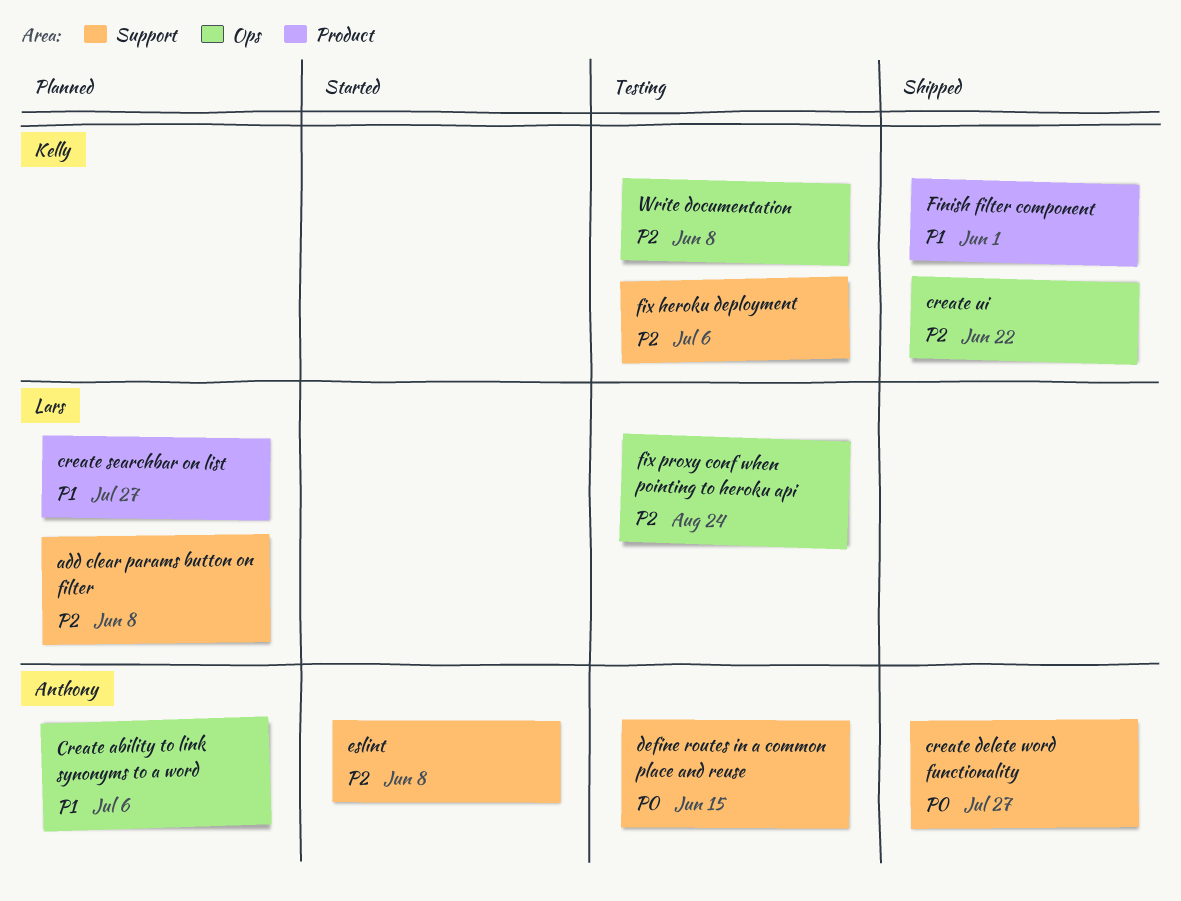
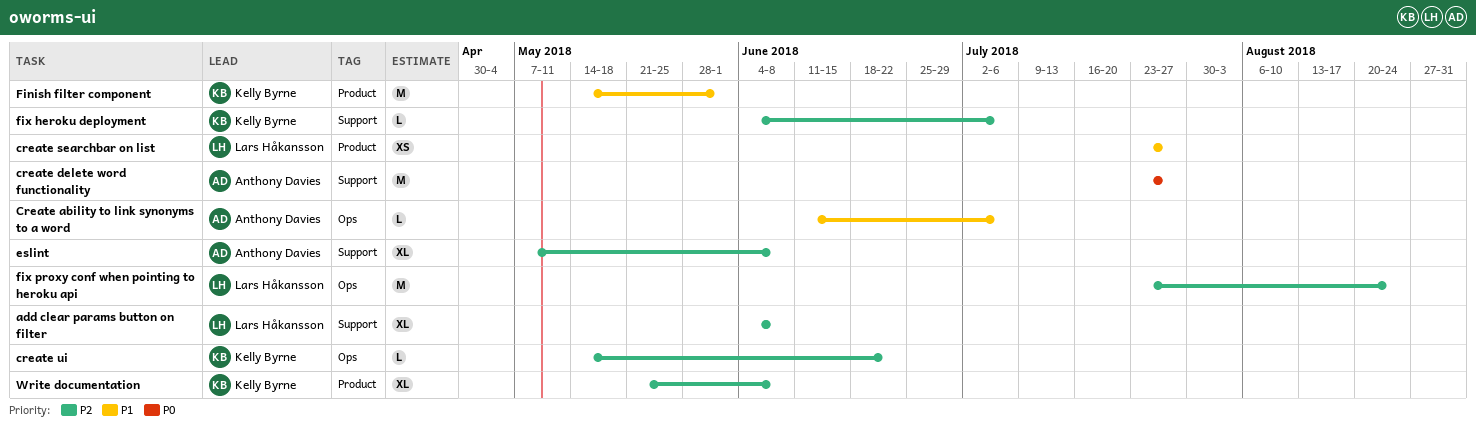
define routes in a common place and reuse: present -> none
Write documentation, label: Ops -> Product

